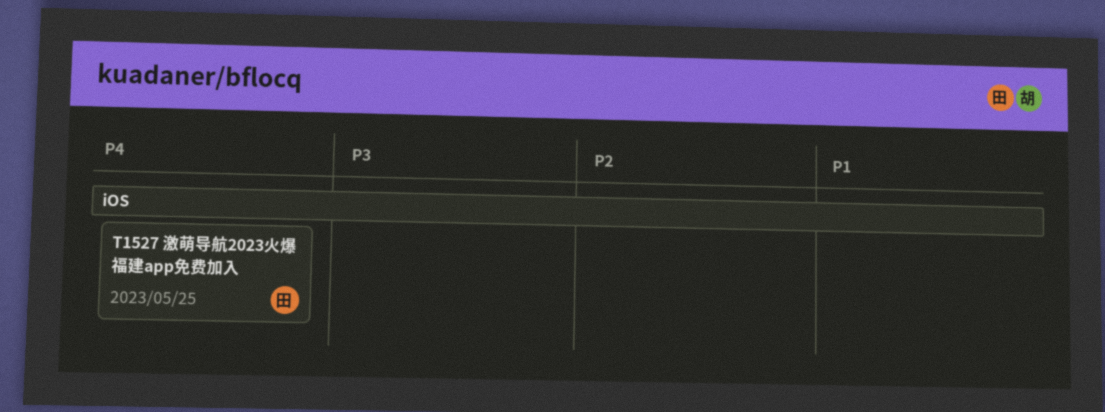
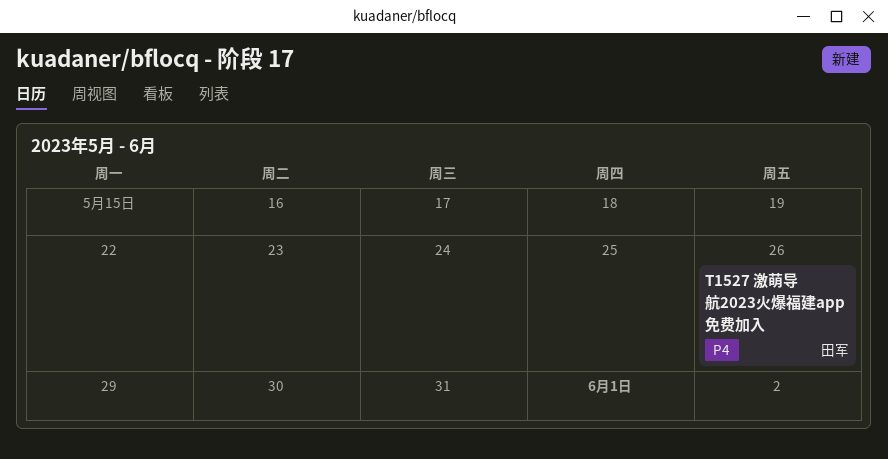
T1527, due: May 25 -> May 26

